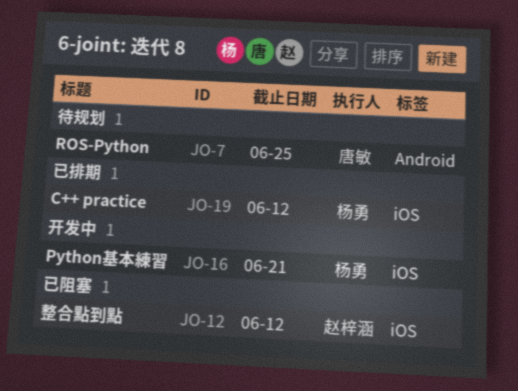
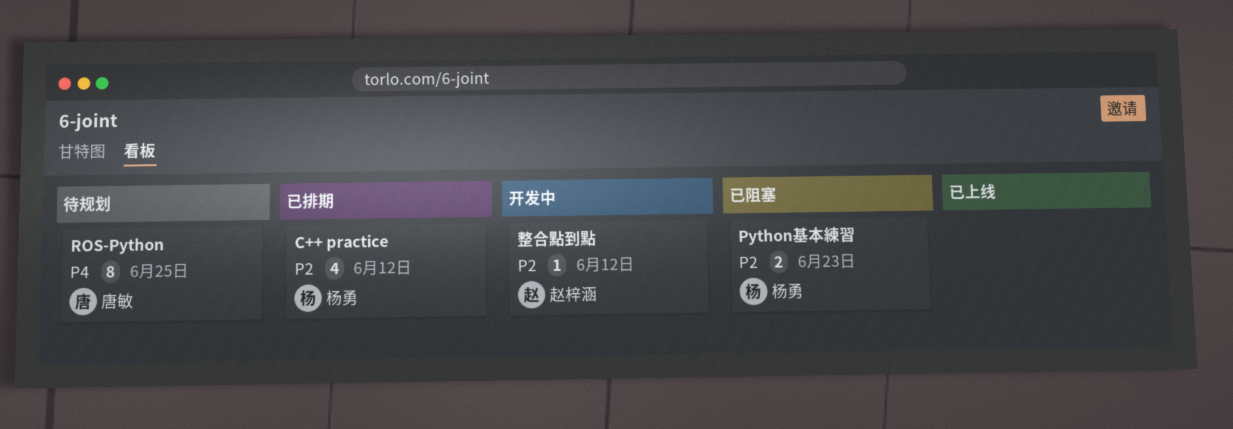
Python基本練習, status: 开发中 -> 已阻塞
Python基本練習, due: Jun 21 -> Jun 23
整合點到點, status: 已阻塞 -> 开发中

